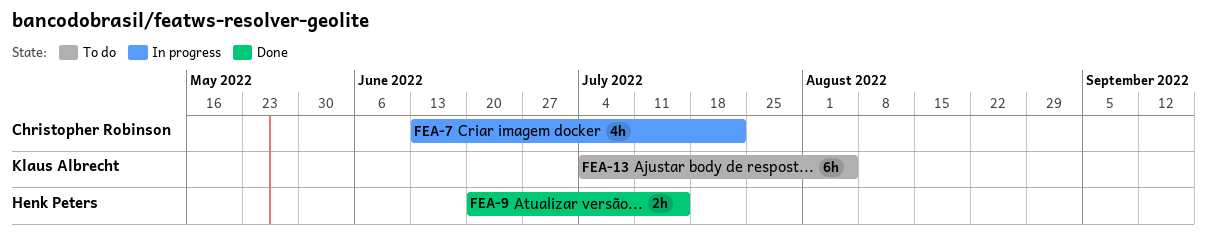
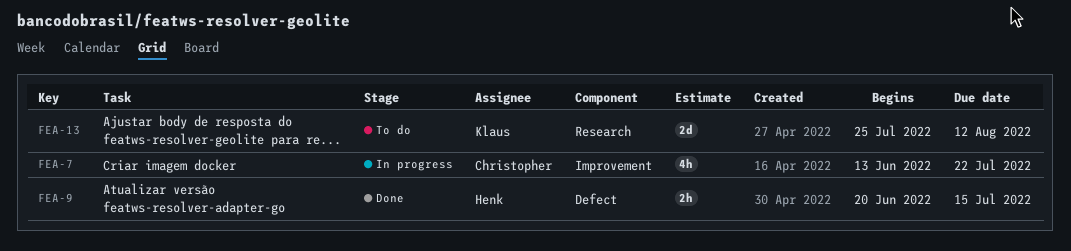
FEA-13, estimate: 6h -> 2d
FEA-13, start: Jul 4 -> Jul 25
FEA-13, due: Aug 5 -> Aug 12

